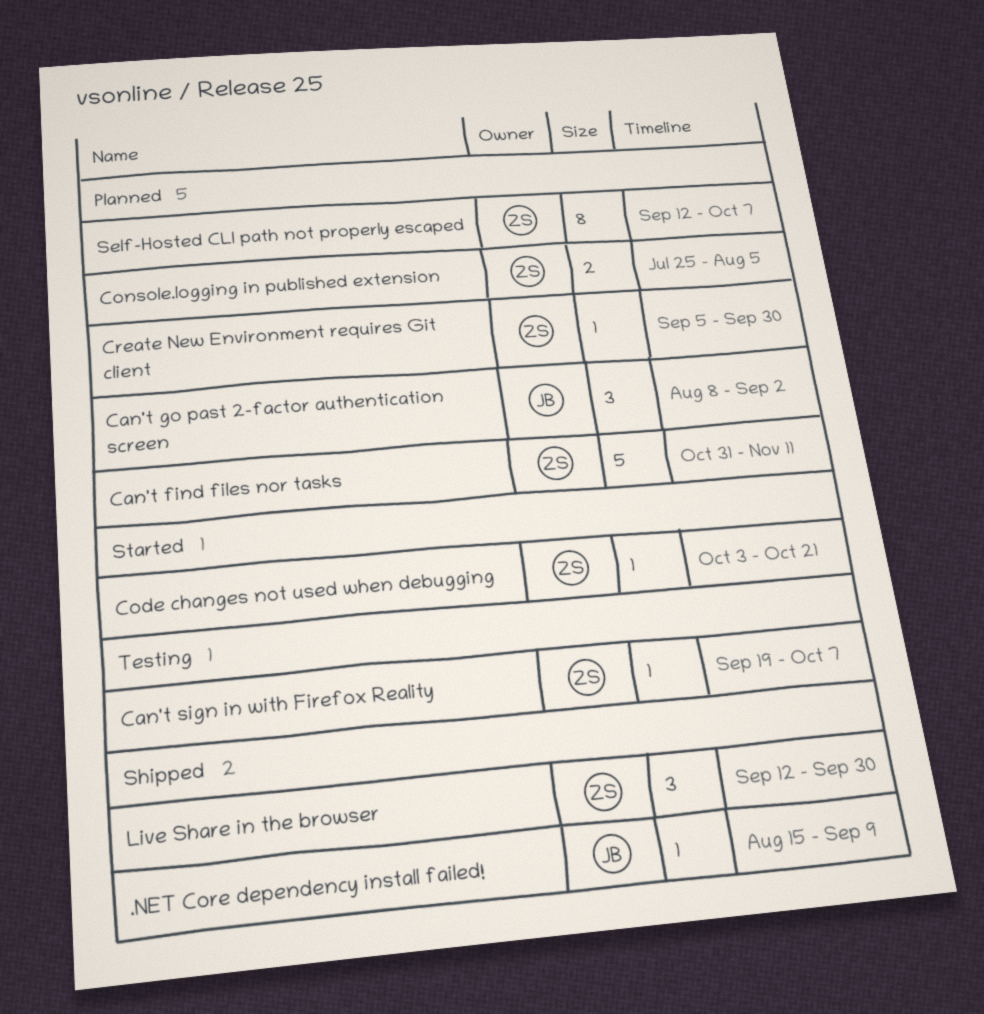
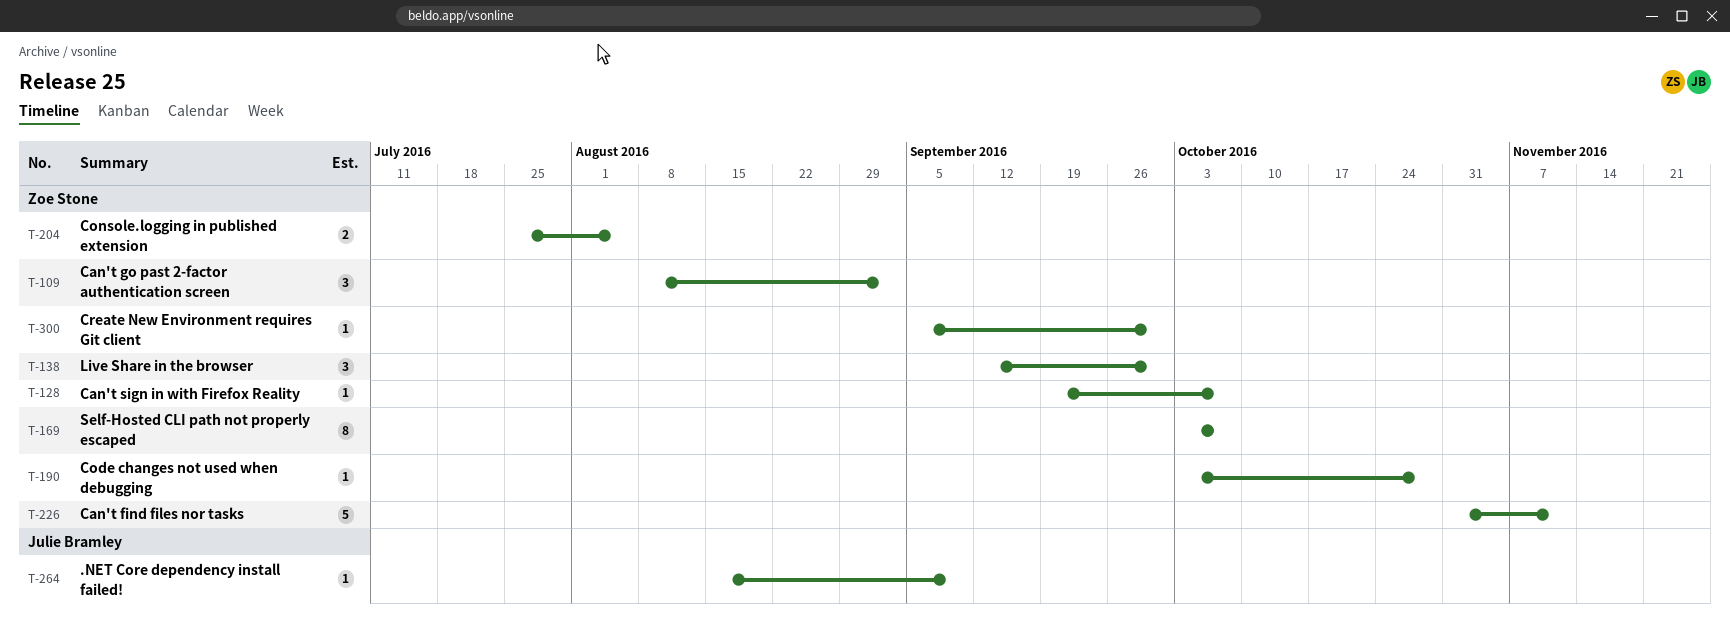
Can't go past 2-factor authentication screen, owner: Julie Bramley -> Zoe Stone
Code changes not used when debugging, due: Oct 21 -> Oct 28
Self-Hosted CLI path not properly escaped, start: Sep 12 -> Oct 3

